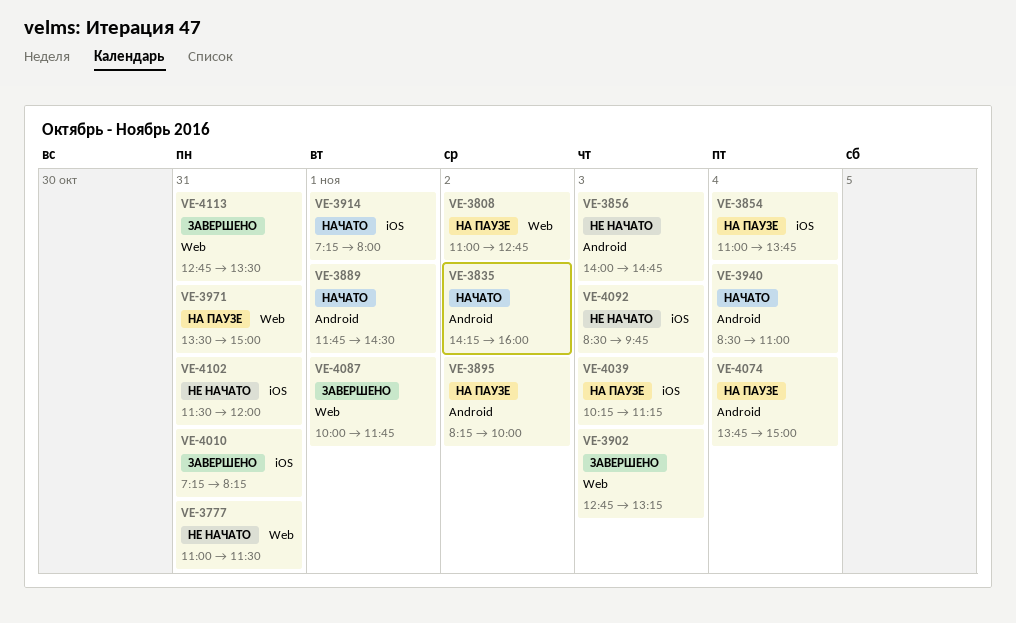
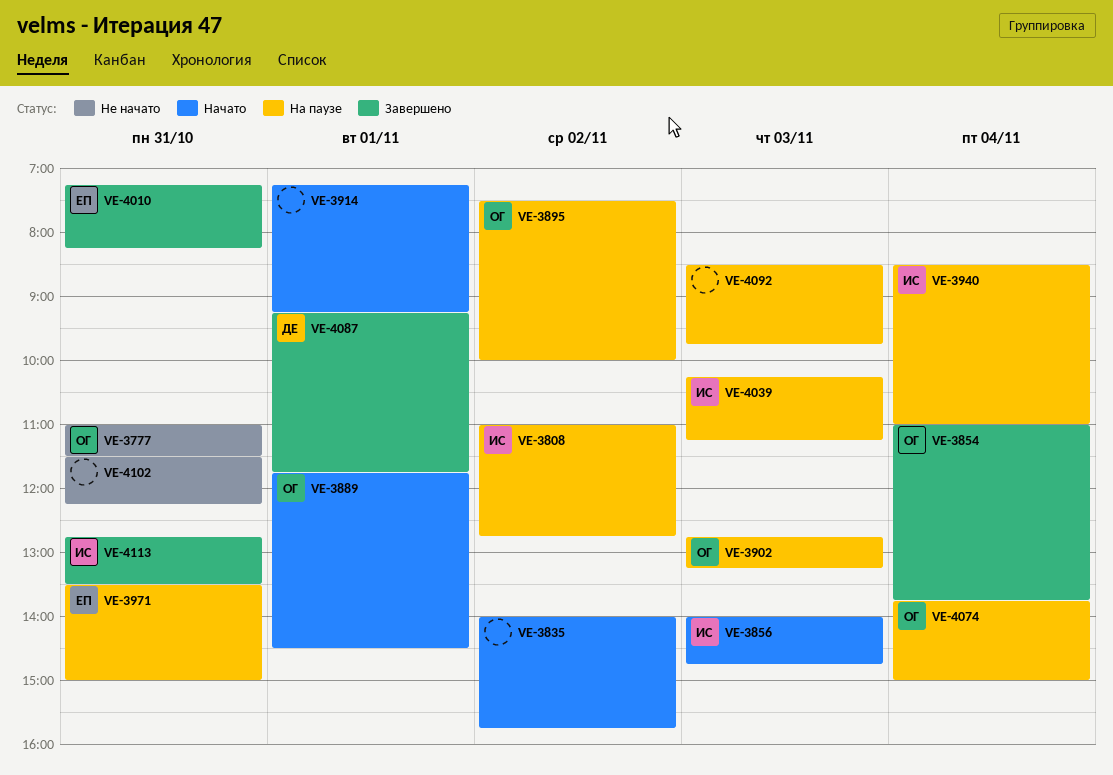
VE-3835, begins: 14:15 -> 14:00
VE-3835, ends: 16:00 -> 15:45
VE-3854, status: На паузе -> Завершено
VE-3856, status: Не начато -> Начато
VE-3895, begins: 08:15 -> 07:30
VE-3902, status: Завершено -> На паузе
VE-3914, ends: 08:00 -> 09:15
VE-3940, status: Начато -> На паузе
VE-4087, begins: 10:00 -> 09:15
VE-4092, status: Не начато -> На паузе
VE-4102, ends: 12:00 -> 12:15

